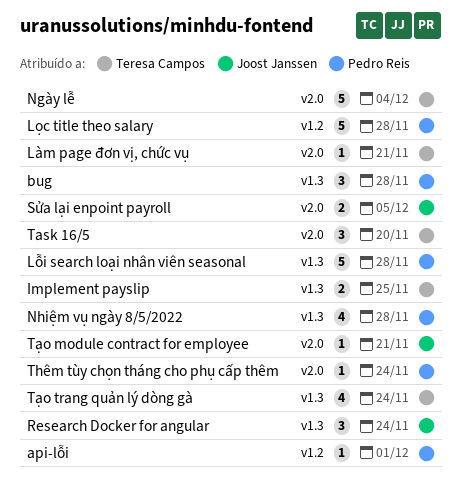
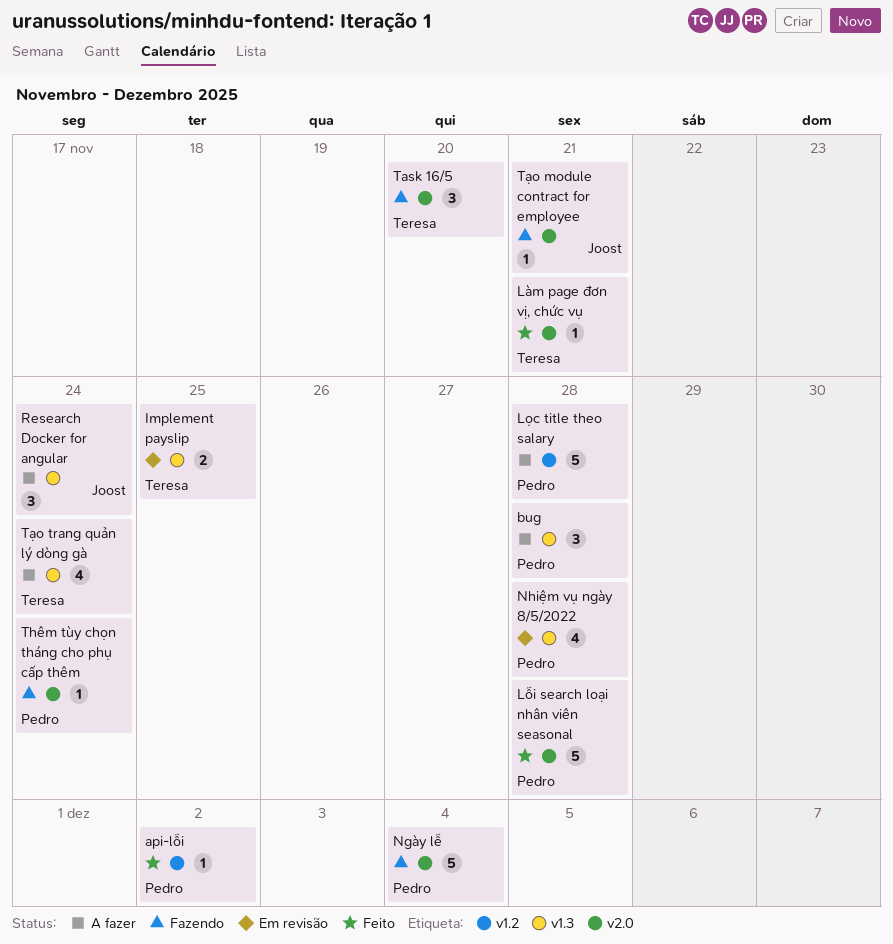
api-lỗi, due: Dec 1 -> Dec 2
Lỗi search loại nhân viên seasonal, label: v1.3 -> v2.0
Ngày lễ, owner: Teresa Campos -> Pedro Reis
Sửa lại enpoint payroll: present -> none

